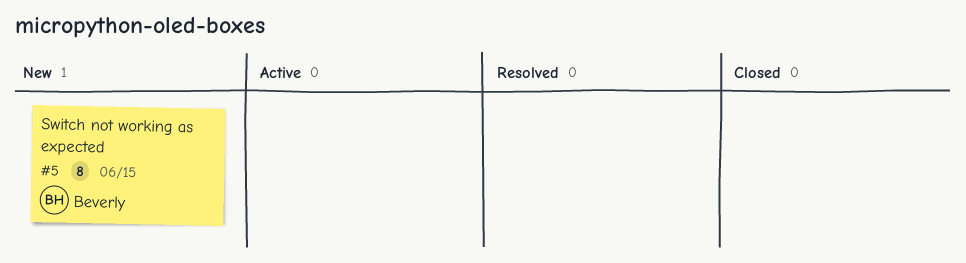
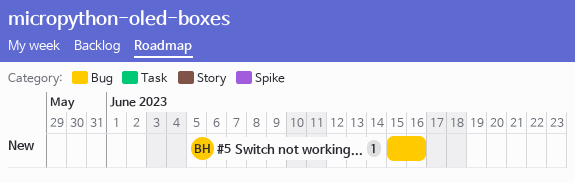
#5, estimate: 8 -> 1
#5, due: Jun 15 -> Jun 16

